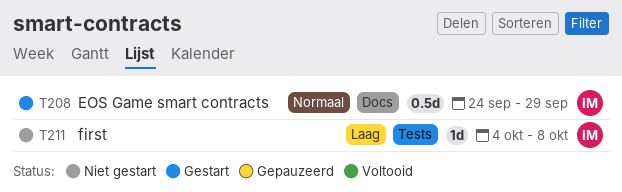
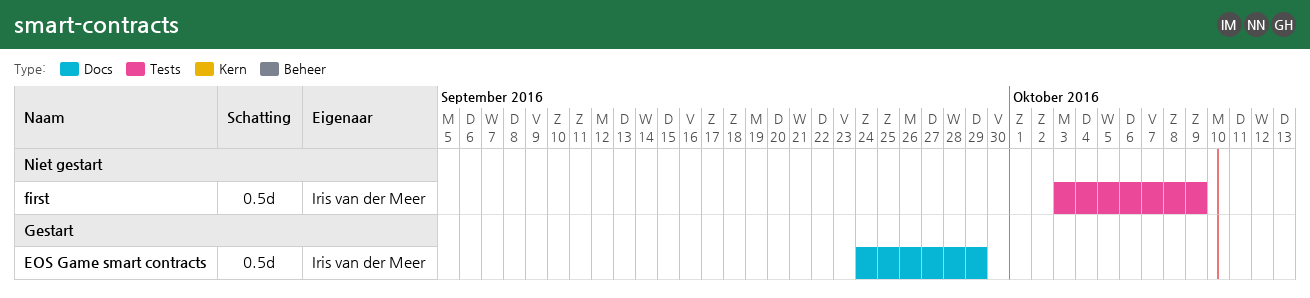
first, estimate: 1d -> 0.5d
first, start: Oct 4 -> Oct 3
first, due: Oct 8 -> Oct 9

